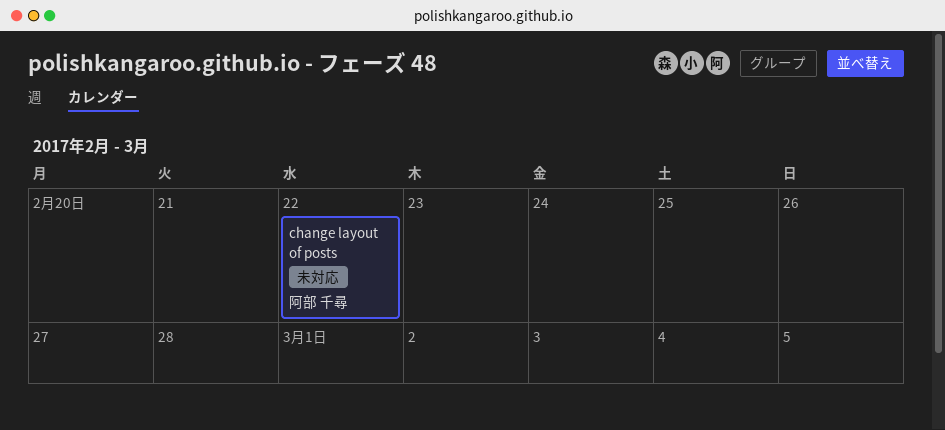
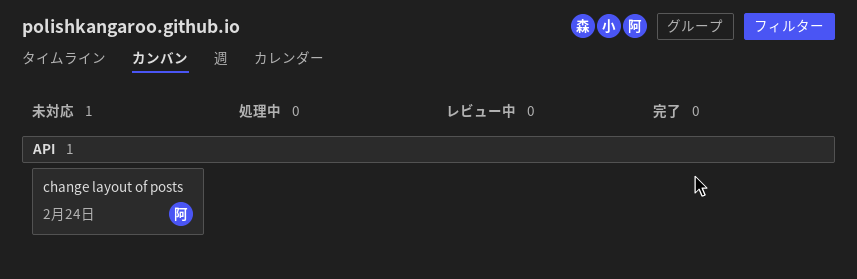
change layout of posts, due: Feb 22 -> Feb 24

